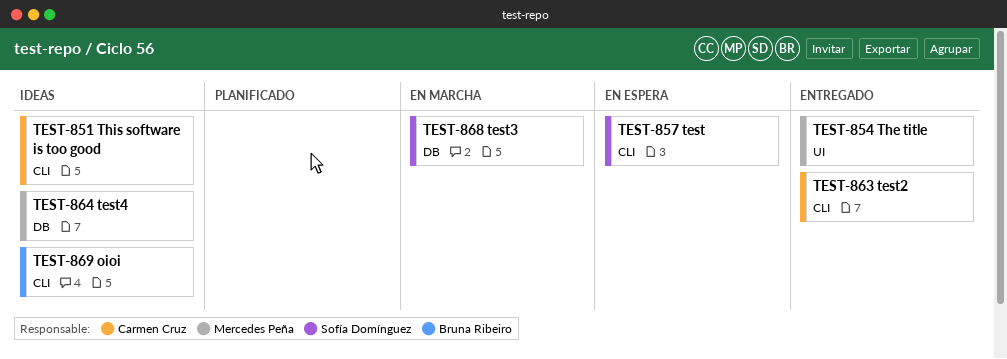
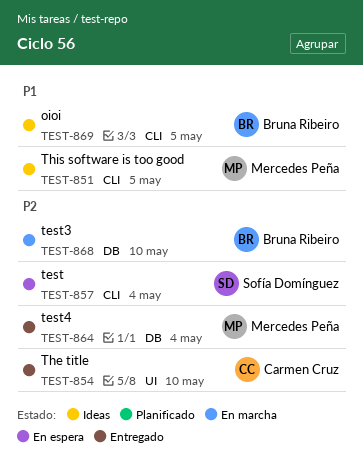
TEST-851, owner: Carmen Cruz -> Mercedes Peña
TEST-854, owner: Mercedes Peña -> Carmen Cruz
TEST-863: present -> none
TEST-864, status: Ideas -> Entregado
TEST-868, owner: Sofía Domínguez -> Bruna Ribeiro

